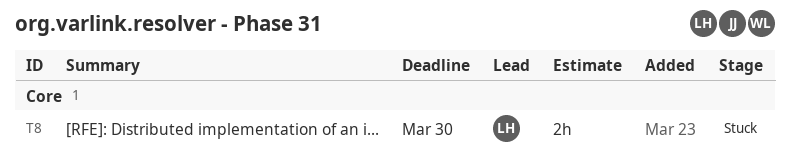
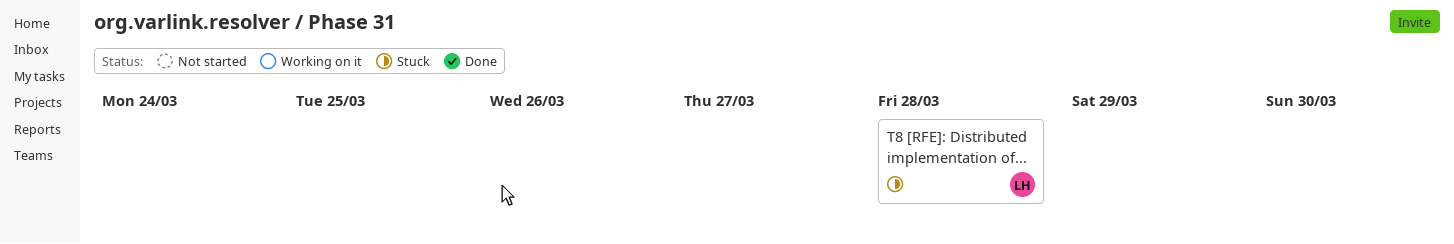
T8, due: Mar 30 -> Mar 28

